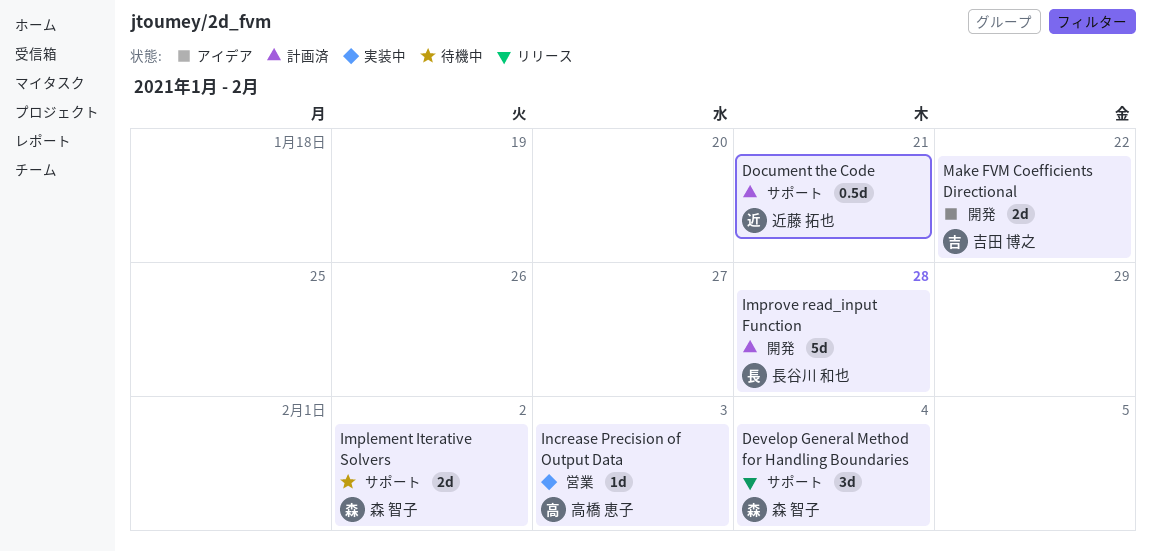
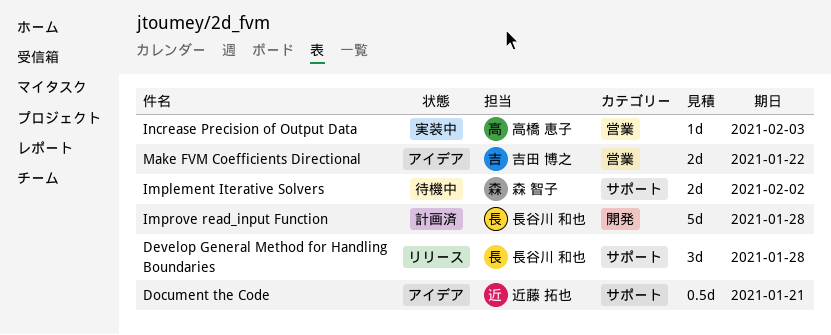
Develop General Method for Handling Boundaries, owner: 森 智子 -> 長谷川 和也
Develop General Method for Handling Boundaries, due: Feb 4 -> Jan 28
Document the Code, status: 計画済 -> アイデア
Make FVM Coefficients Directional, label: 開発 -> 営業

